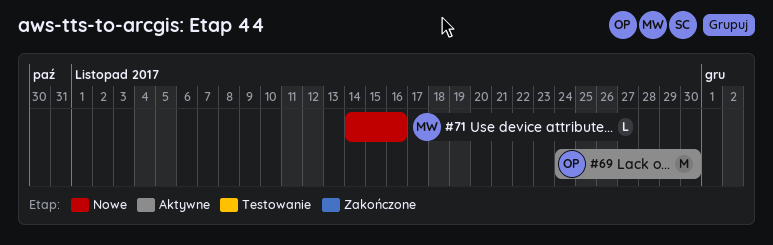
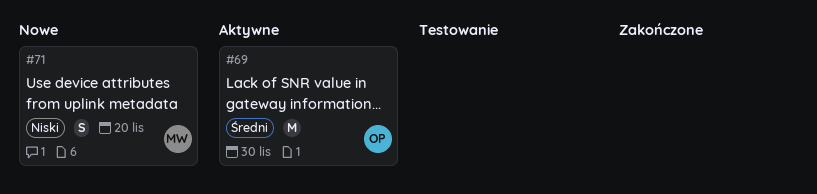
#71, estimate: L -> S
#71, due: Nov 16 -> Nov 20

